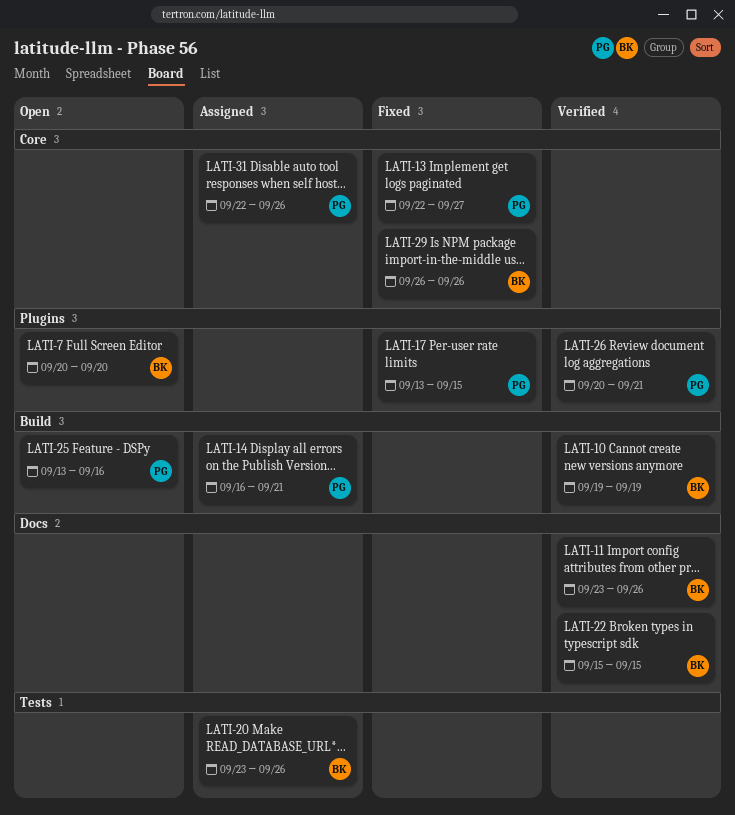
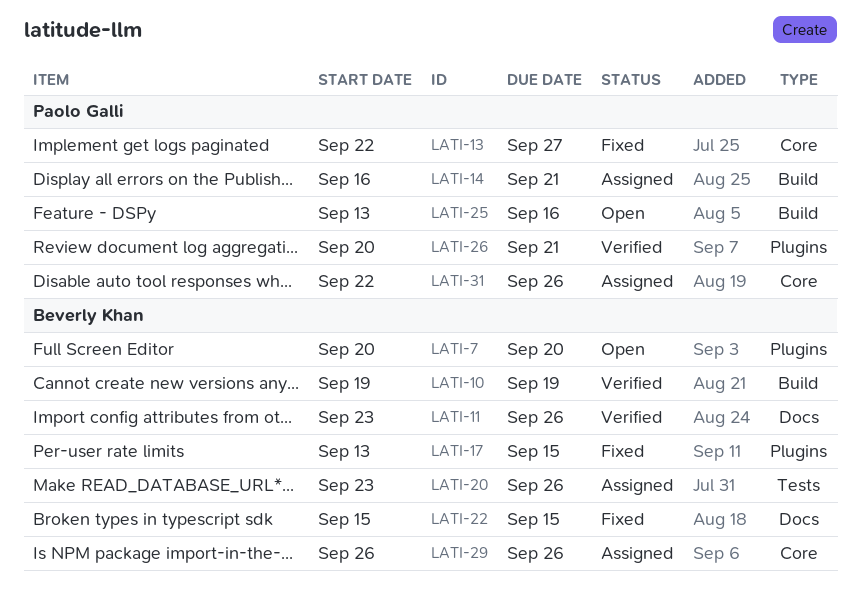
LATI-17, owner: Paolo Galli -> Beverly Khan
LATI-22, status: Verified -> Fixed
LATI-29, status: Fixed -> Assigned

